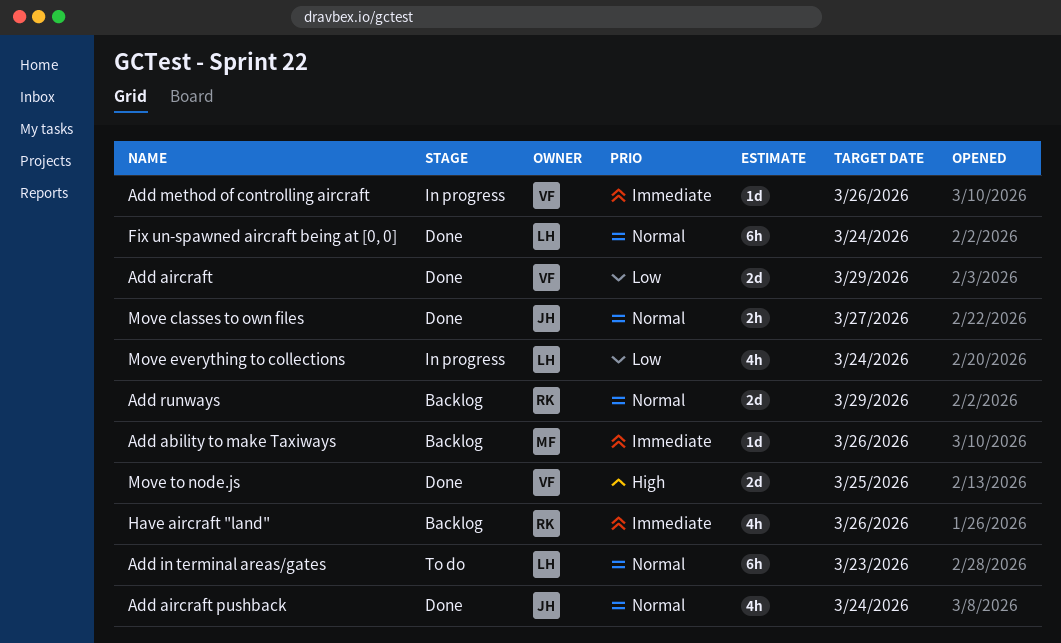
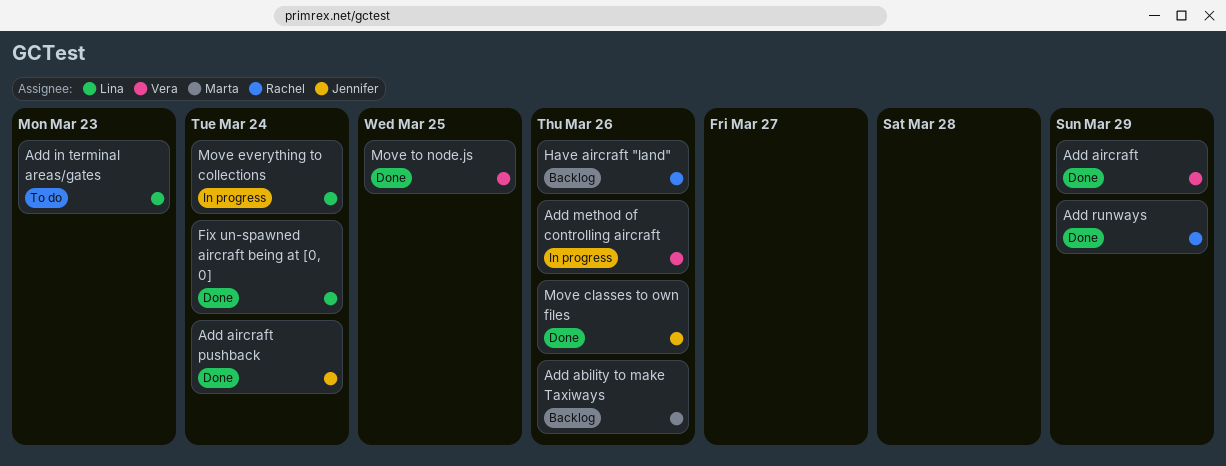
Add runways, status: Backlog -> Done
Move classes to own files, due: Mar 27 -> Mar 26

